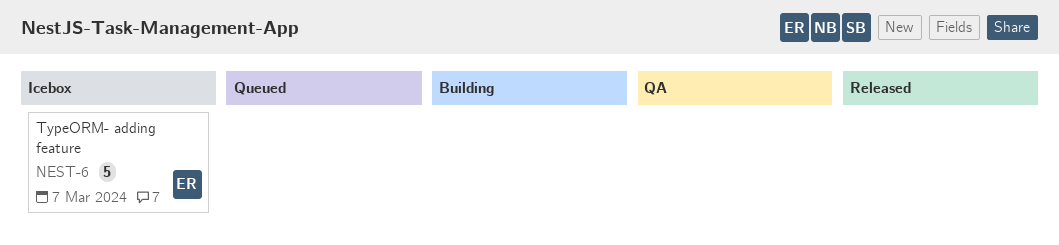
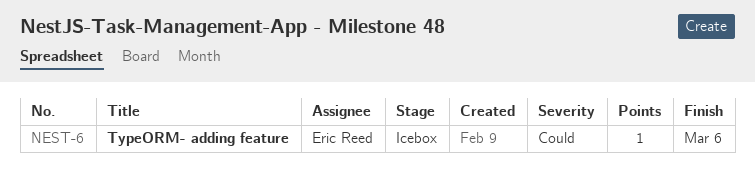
NEST-6, estimate: 5 -> 1
NEST-6, due: Mar 7 -> Mar 6

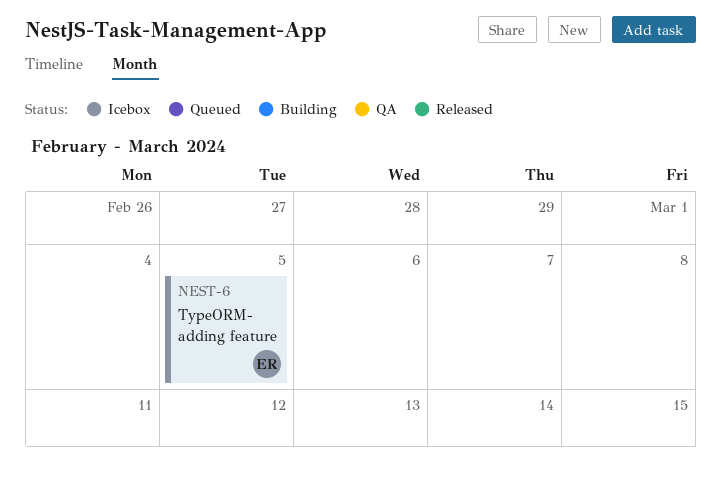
NEST-6, due: Mar 6 -> Mar 5

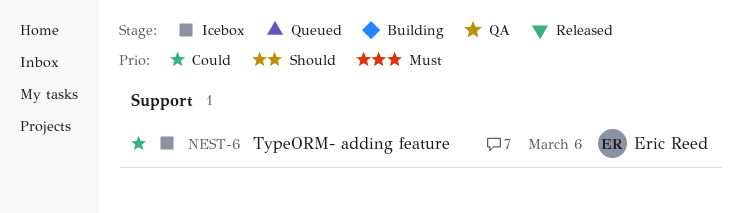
NEST-6, due: Mar 5 -> Mar 6

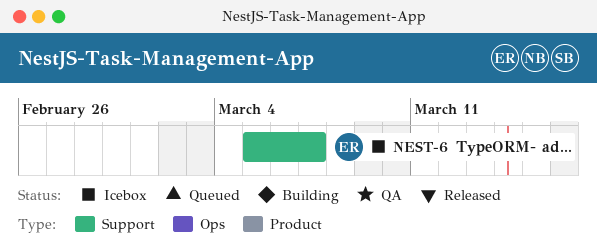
NEST-6, due: Mar 6 -> Mar 7

